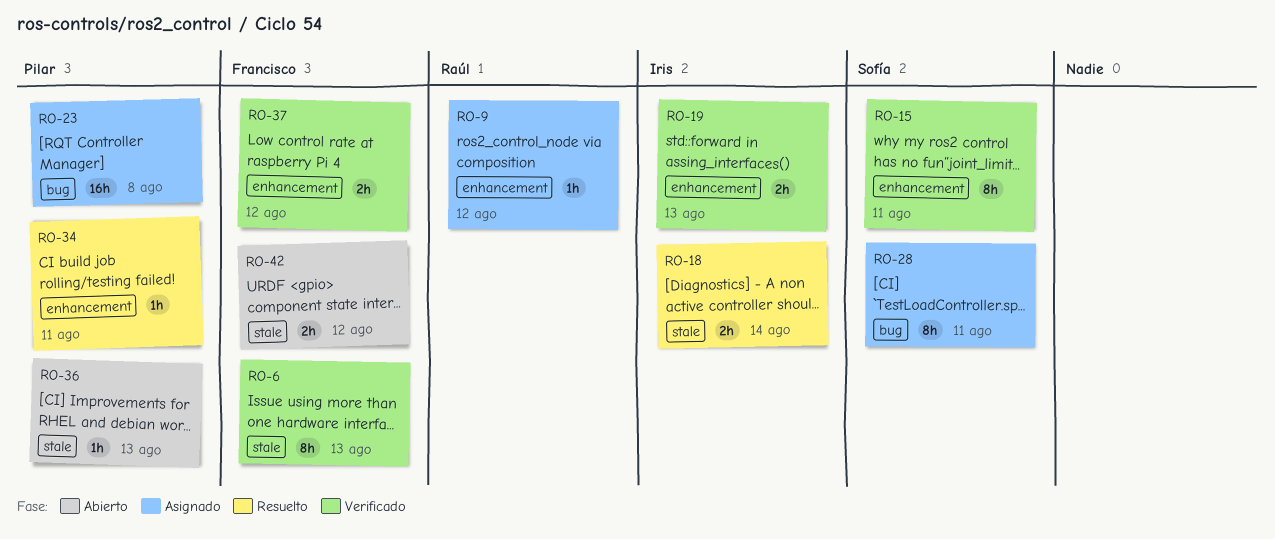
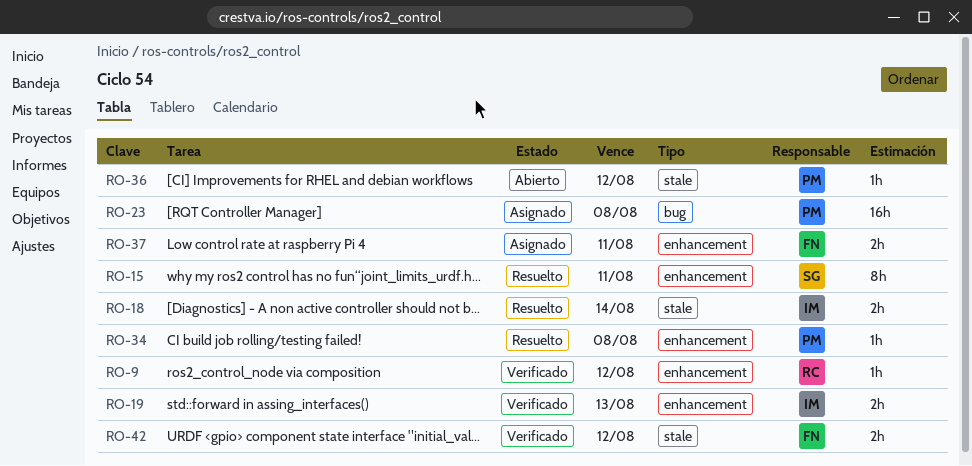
RO-6: present -> none
RO-9, status: Asignado -> Verificado
RO-15, status: Verificado -> Resuelto
RO-28: present -> none
RO-34, due: Aug 11 -> Aug 8
RO-36, due: Aug 13 -> Aug 12
RO-37, status: Verificado -> Asignado
RO-37, due: Aug 12 -> Aug 11
RO-42, status: Abierto -> Verificado

